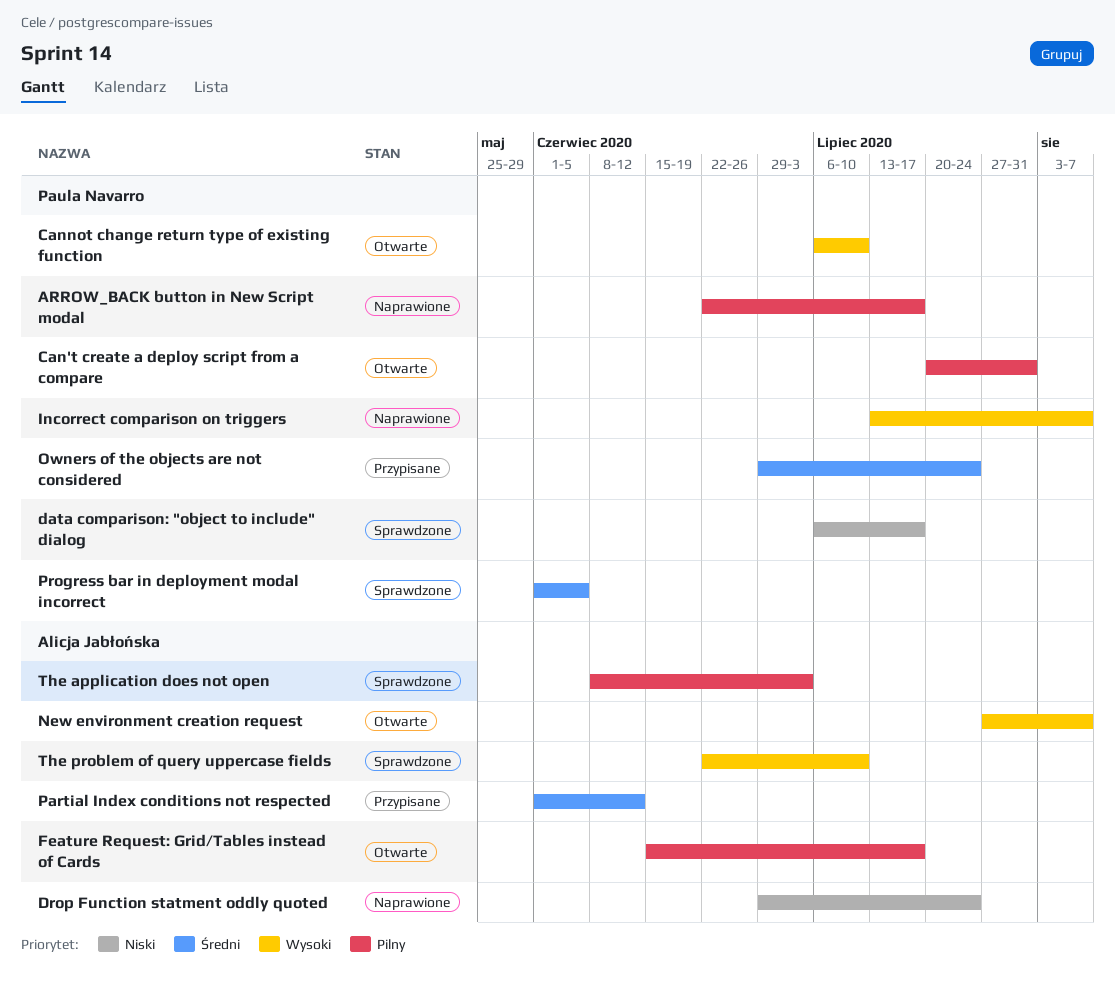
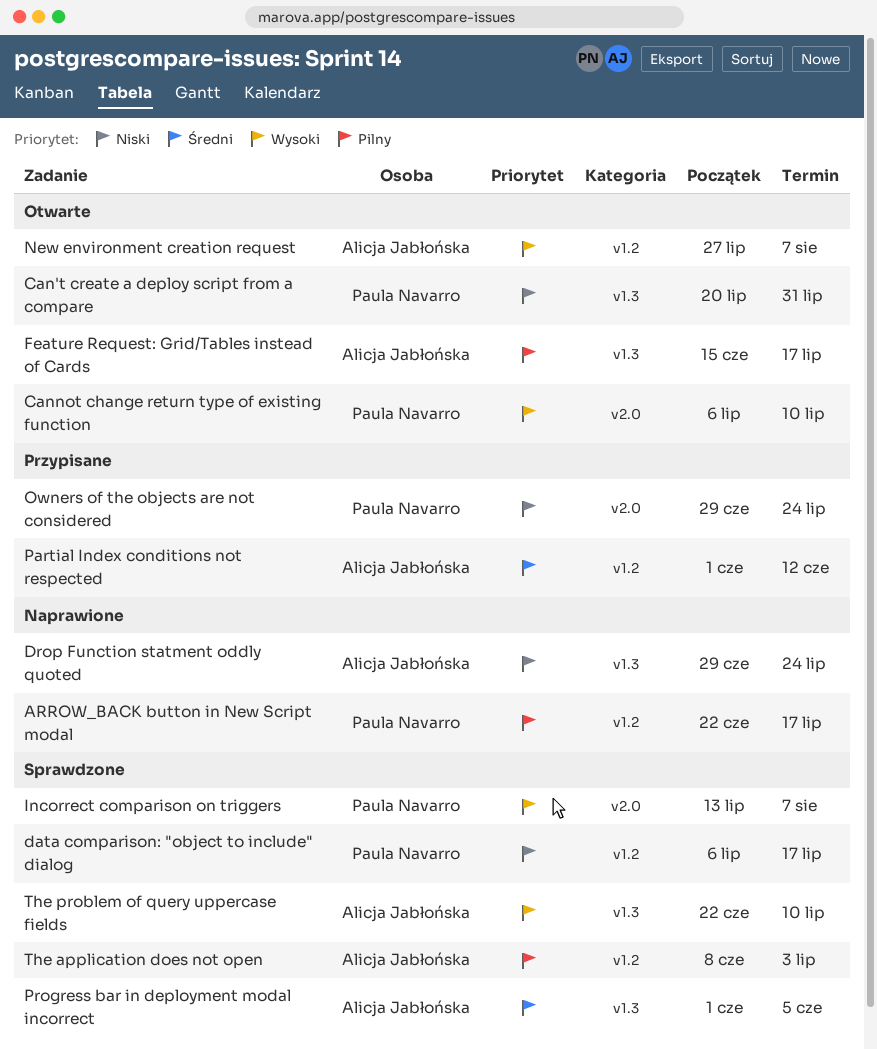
Can't create a deploy script from a compare, priority: Pilny -> Niski
Incorrect comparison on triggers, status: Naprawione -> Sprawdzone
Owners of the objects are not considered, priority: Średni -> Niski
Progress bar in deployment modal incorrect, owner: Paula Navarro -> Alicja Jabłońska

